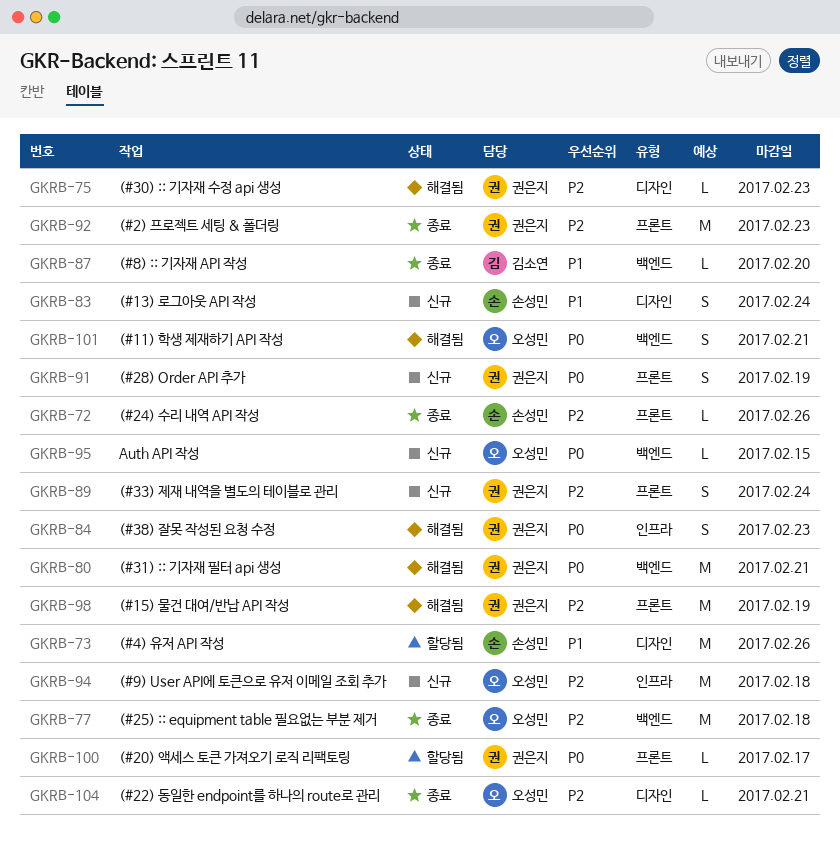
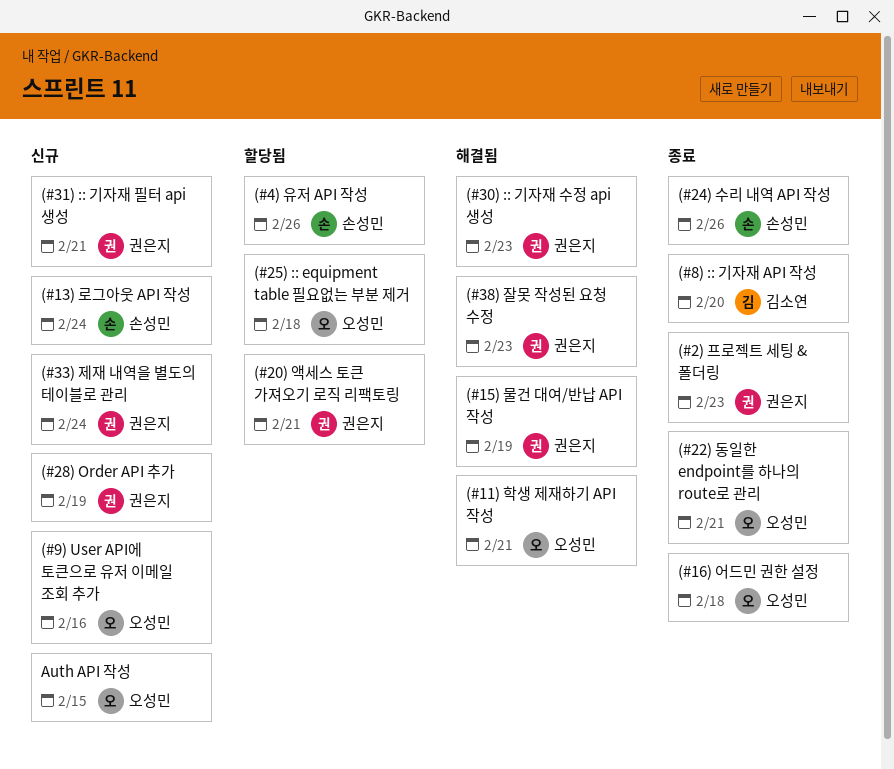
(#16) 어드민 권한 설정: none -> present
(#20) 액세스 토큰 가져오기 로직 리팩토링, due: Feb 17 -> Feb 21
(#25) :: equipment table 필요없는 부분 제거, status: 종료 -> 할당됨
(#31) :: 기자재 필터 api 생성, status: 해결됨 -> 신규
(#9) User API에 토큰으로 유저 이메일 조회 추가, due: Feb 18 -> Feb 16

